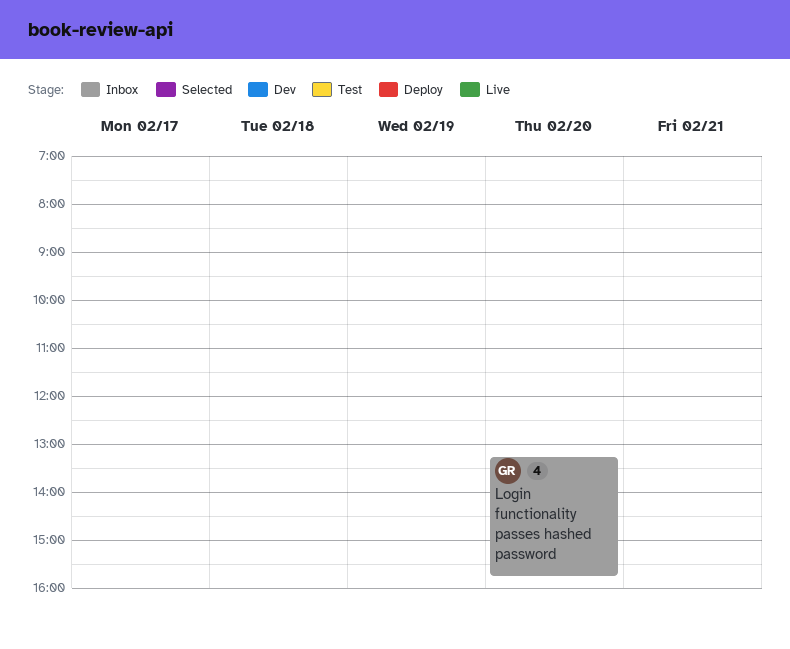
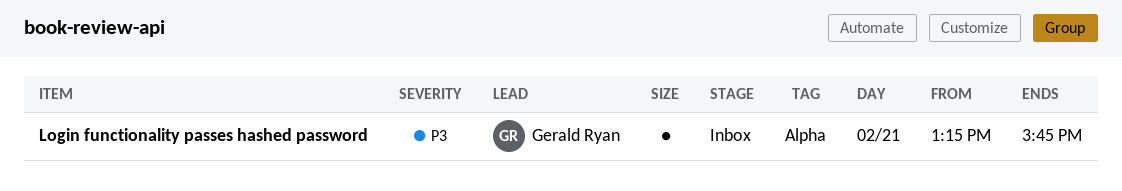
Login functionality passes hashed password, estimate: 4 -> 1
Login functionality passes hashed password, day: Feb 20 -> Feb 21

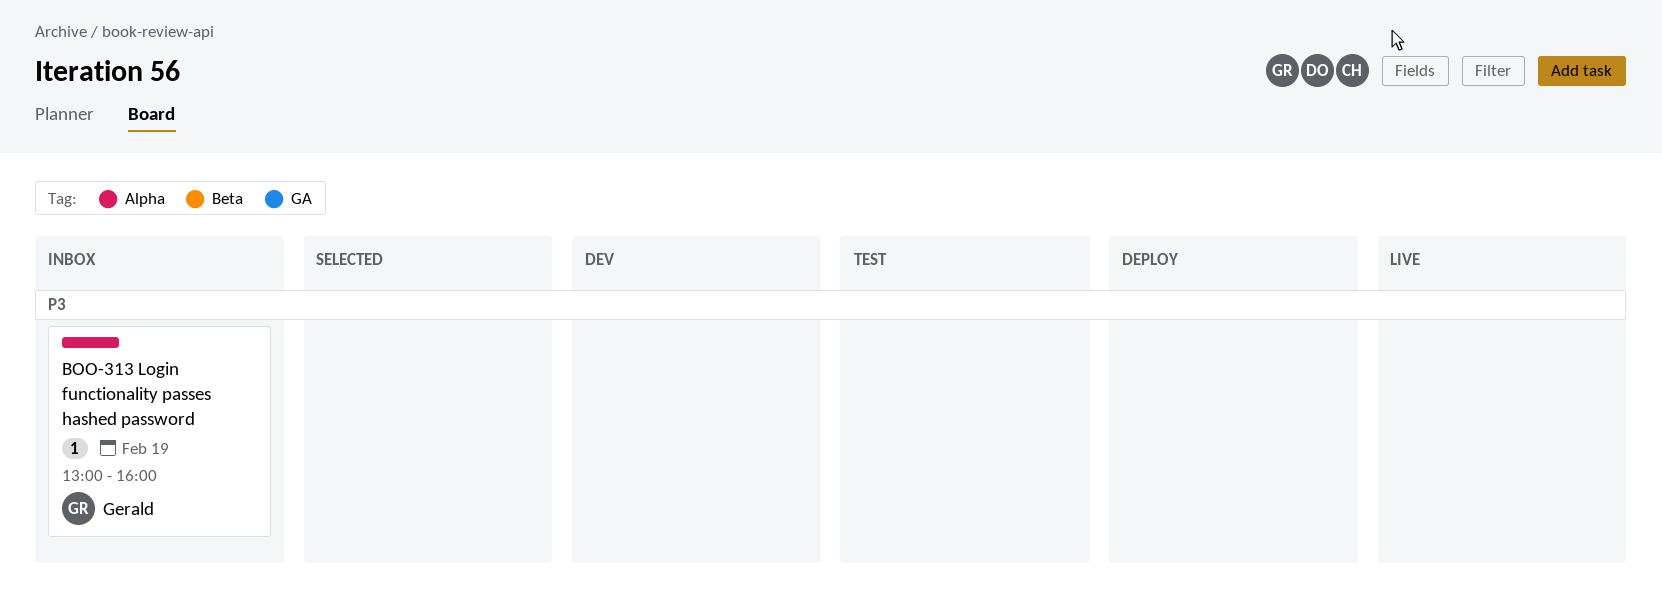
Login functionality passes hashed password, day: Feb 21 -> Feb 19
Login functionality passes hashed password, begins: 13:15 -> 13:00
Login functionality passes hashed password, ends: 15:45 -> 16:00

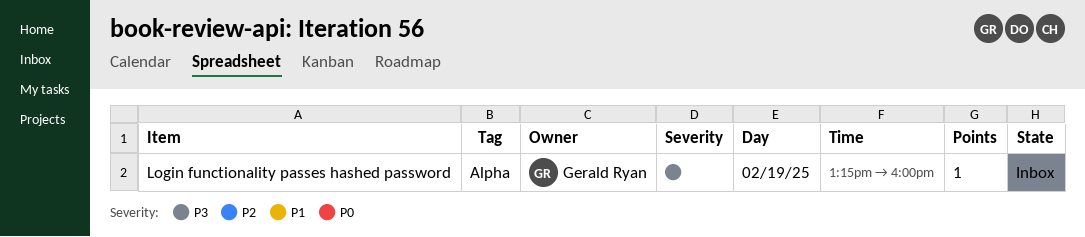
Login functionality passes hashed password, begins: 13:00 -> 13:15

